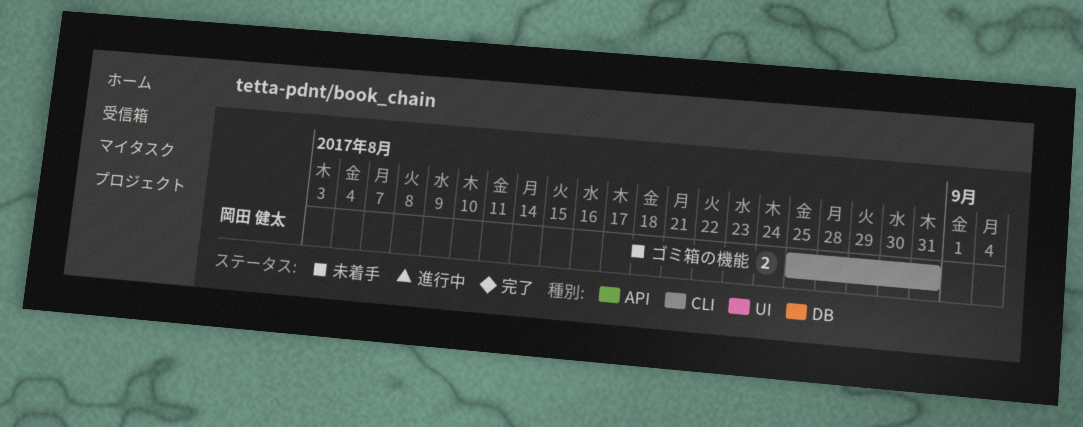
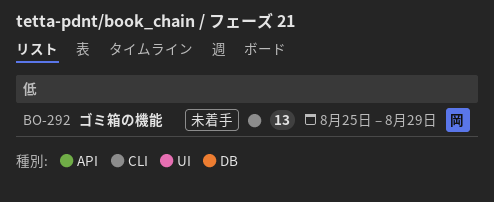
ゴミ箱の機能, estimate: 2 -> 13
ゴミ箱の機能, due: Aug 31 -> Aug 29

